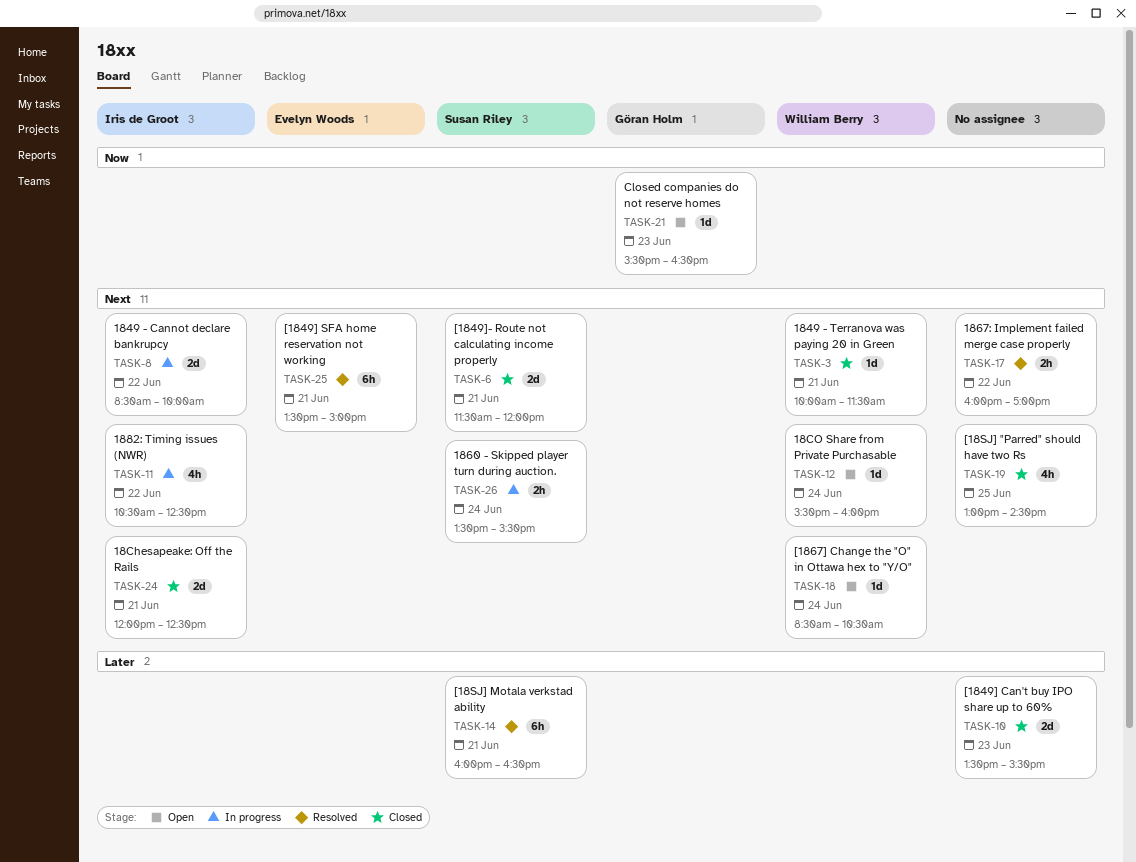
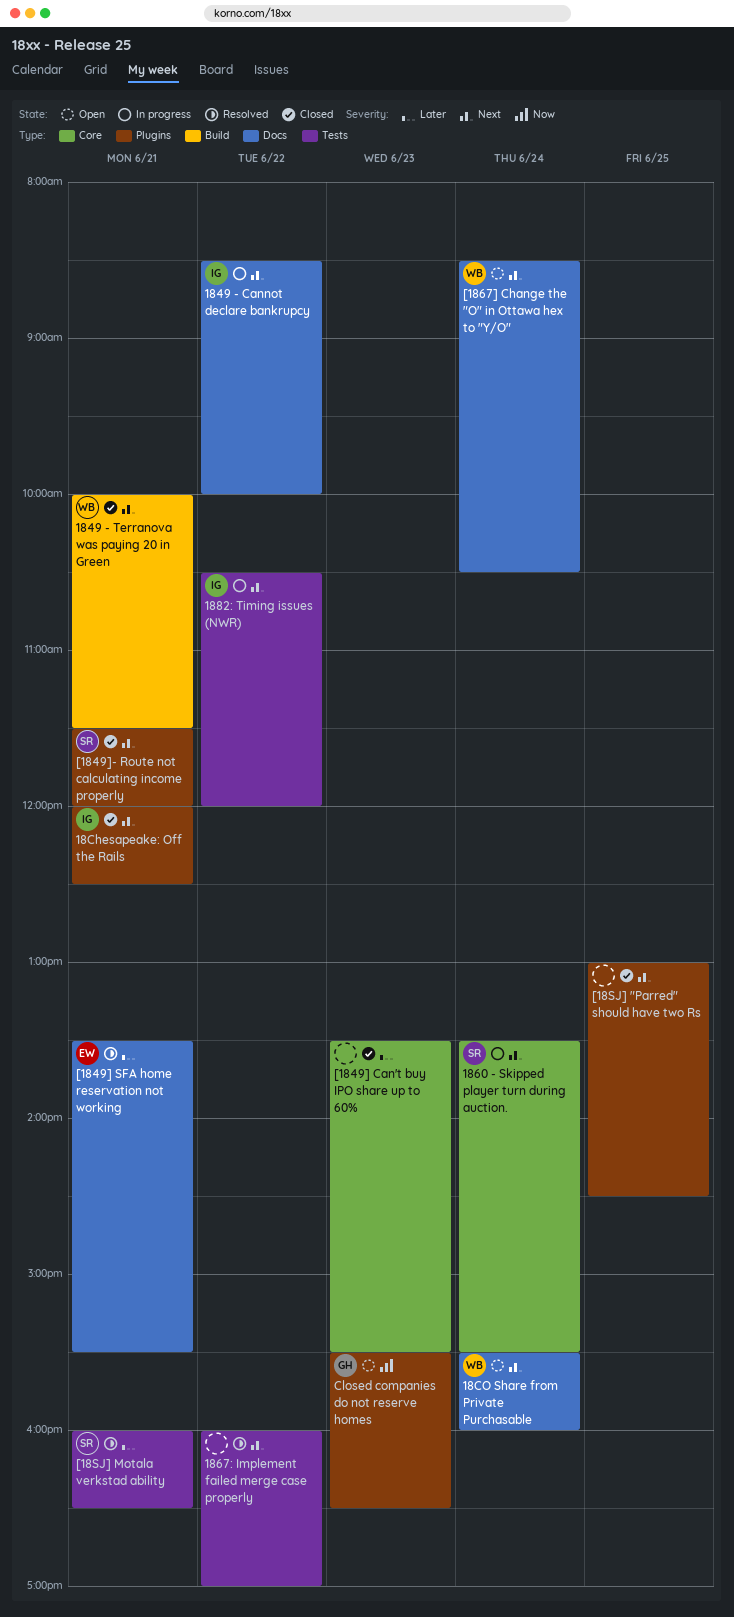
1882: Timing issues (NWR), ends: 12:30 -> 12:00
[1849] SFA home reservation not working, priority: Next -> Later
[1849] SFA home reservation not working, ends: 15:00 -> 15:30

